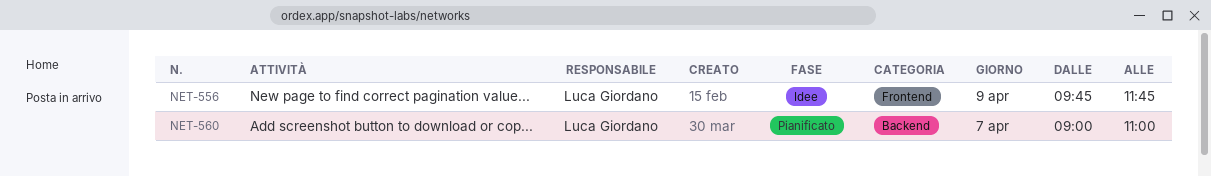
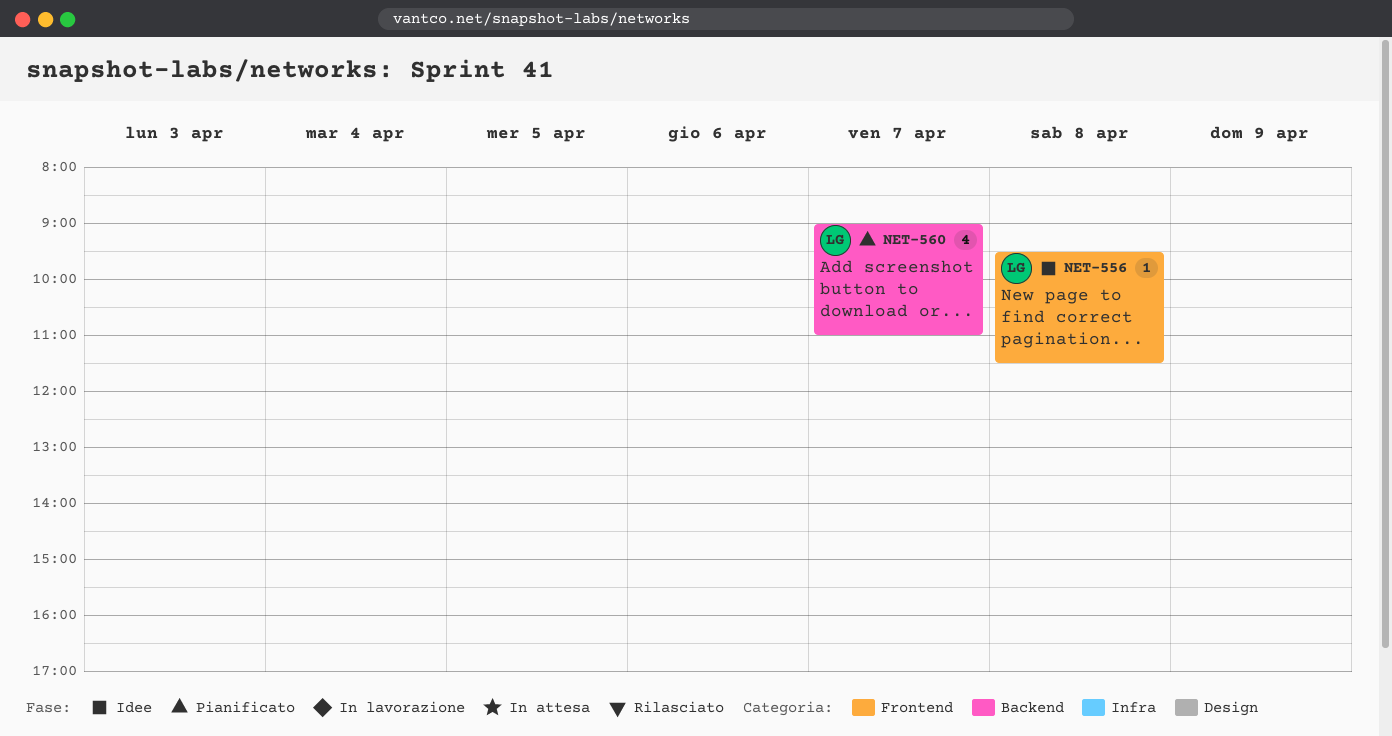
NET-556, day: Apr 9 -> Apr 8
NET-556, begins: 09:45 -> 09:30
NET-556, ends: 11:45 -> 11:30

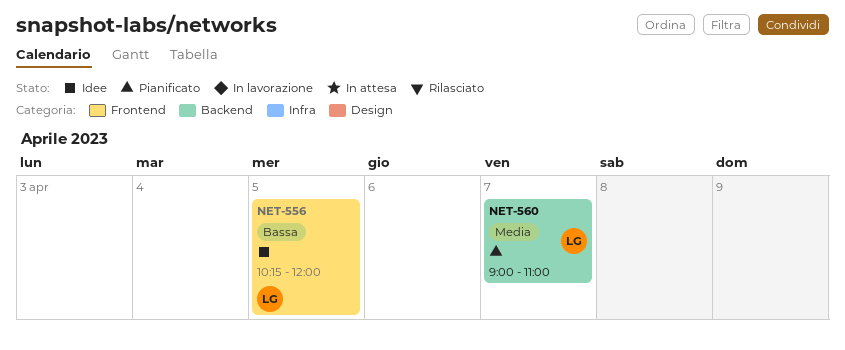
NET-556, day: Apr 8 -> Apr 5
NET-556, begins: 09:30 -> 10:15
NET-556, ends: 11:30 -> 12:00

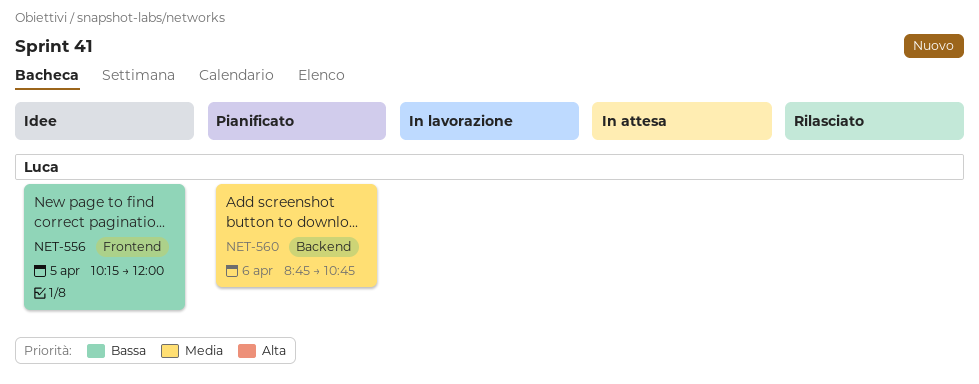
NET-560, day: Apr 7 -> Apr 6
NET-560, begins: 09:00 -> 08:45
NET-560, ends: 11:00 -> 10:45

